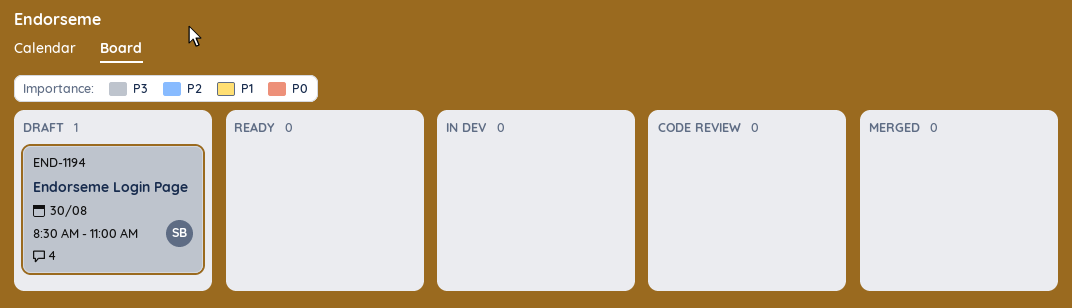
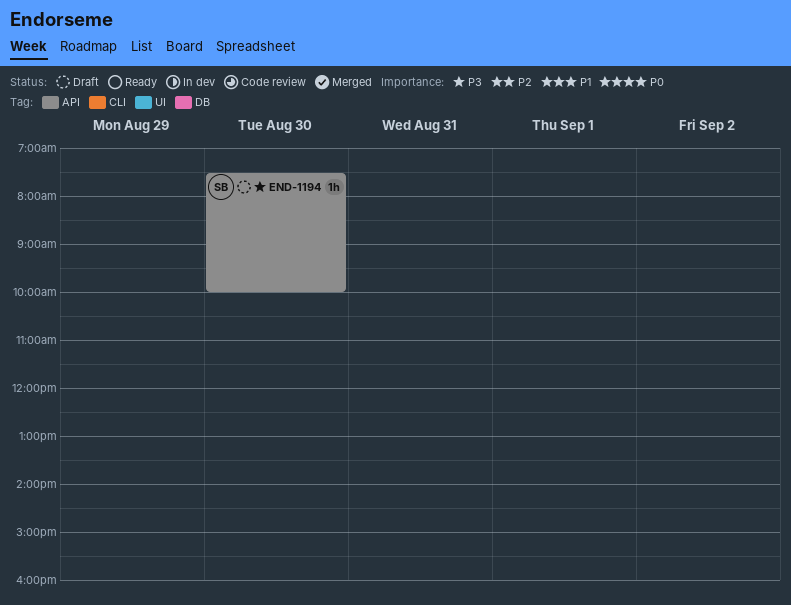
END-1194, begins: 08:30 -> 07:30
END-1194, ends: 11:00 -> 10:00

